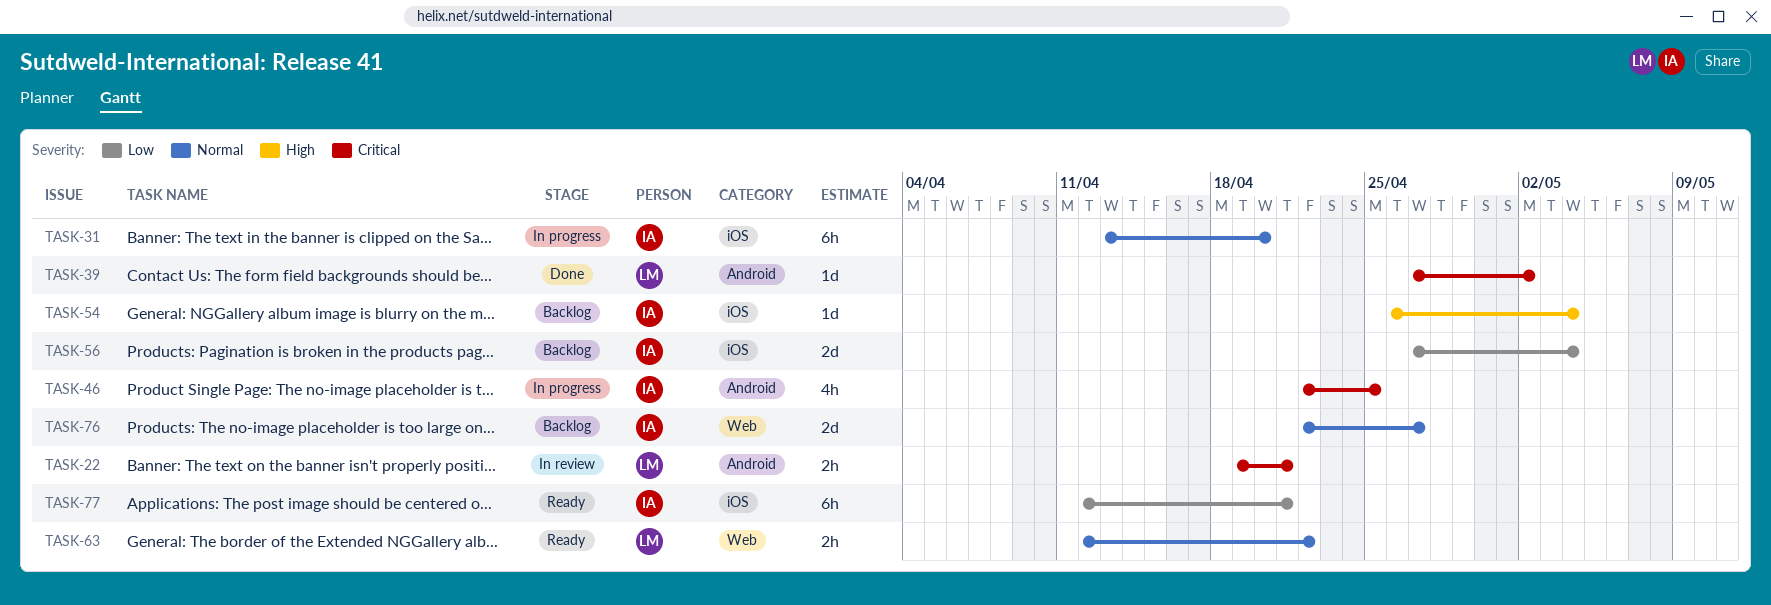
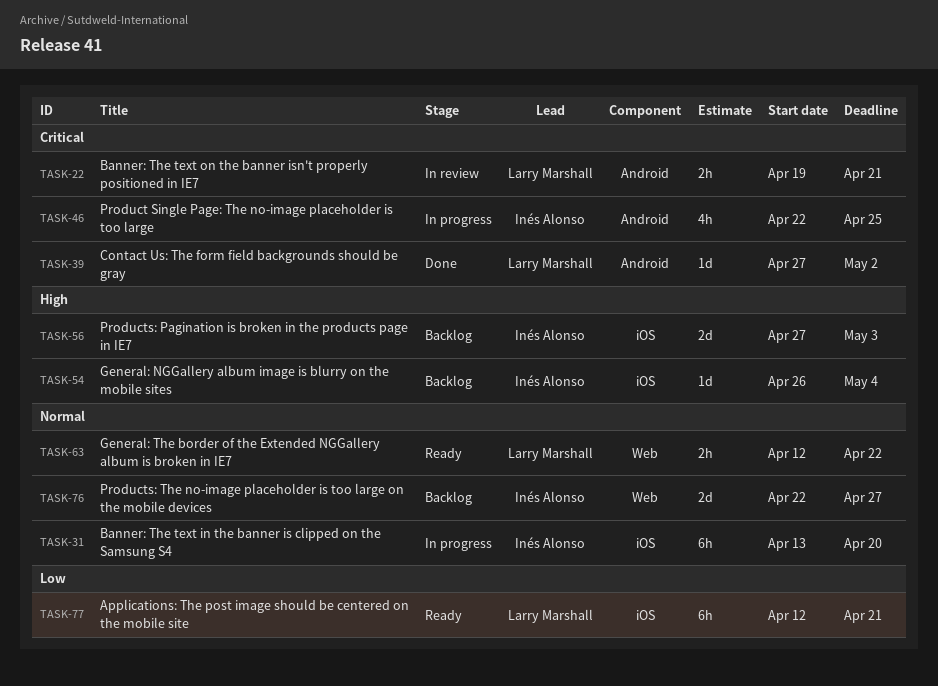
TASK-56, priority: Low -> High
TASK-56, due: May 4 -> May 3
TASK-77, owner: Inés Alonso -> Larry Marshall

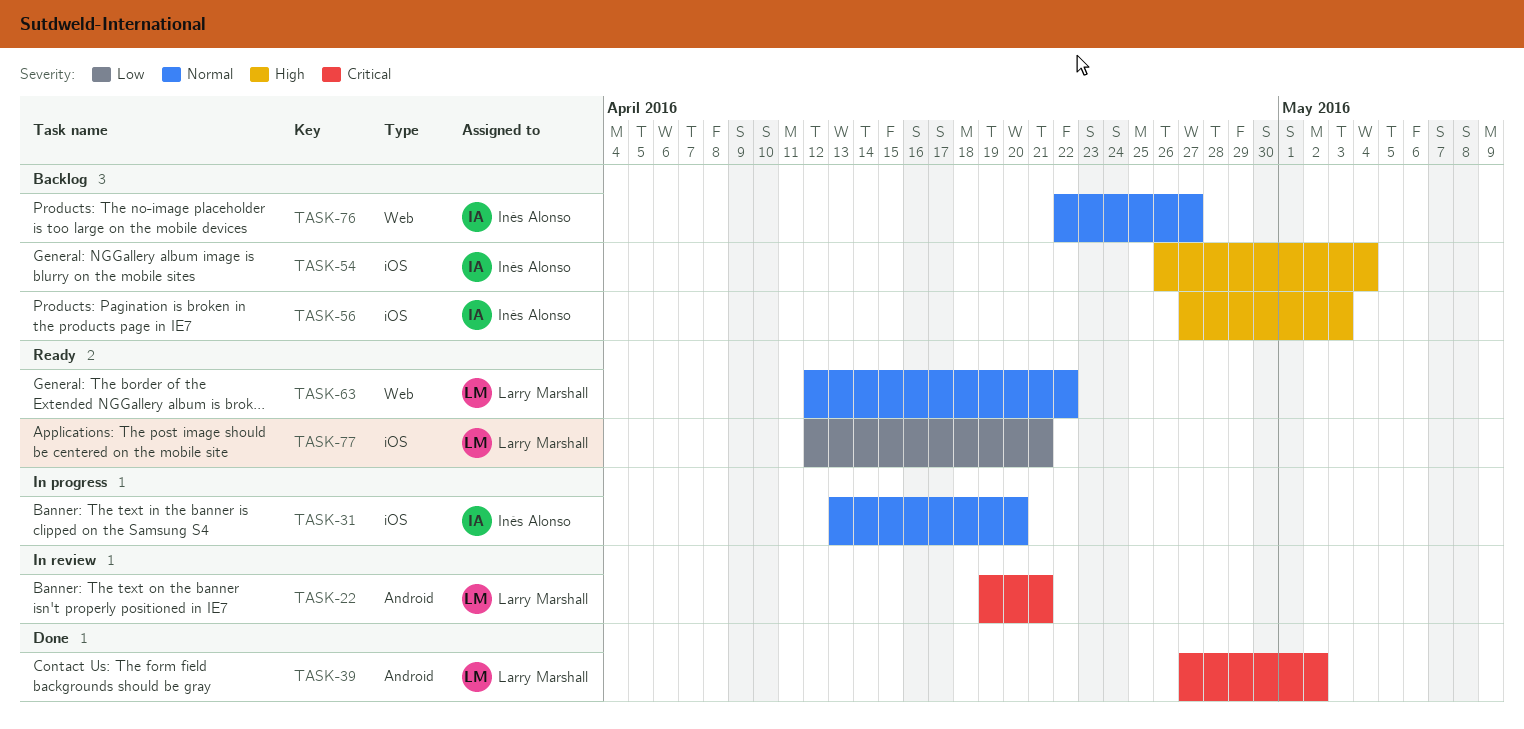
TASK-46: present -> none

